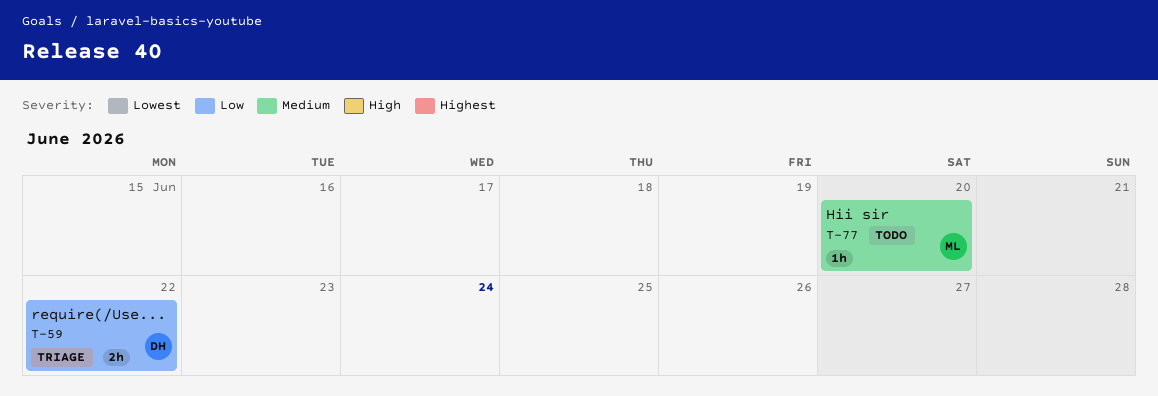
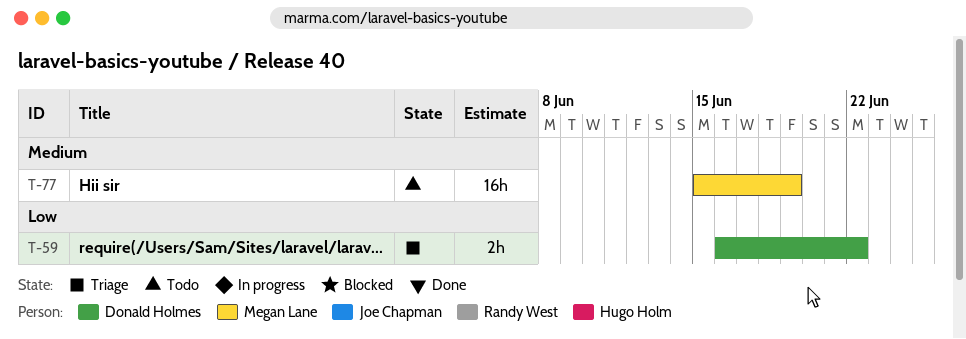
T-77, estimate: 1h -> 16h
T-77, due: Jun 20 -> Jun 19

